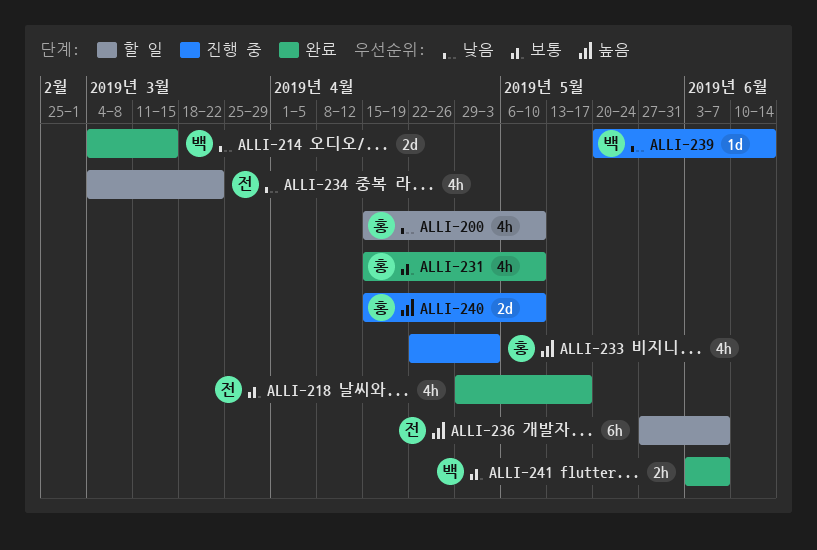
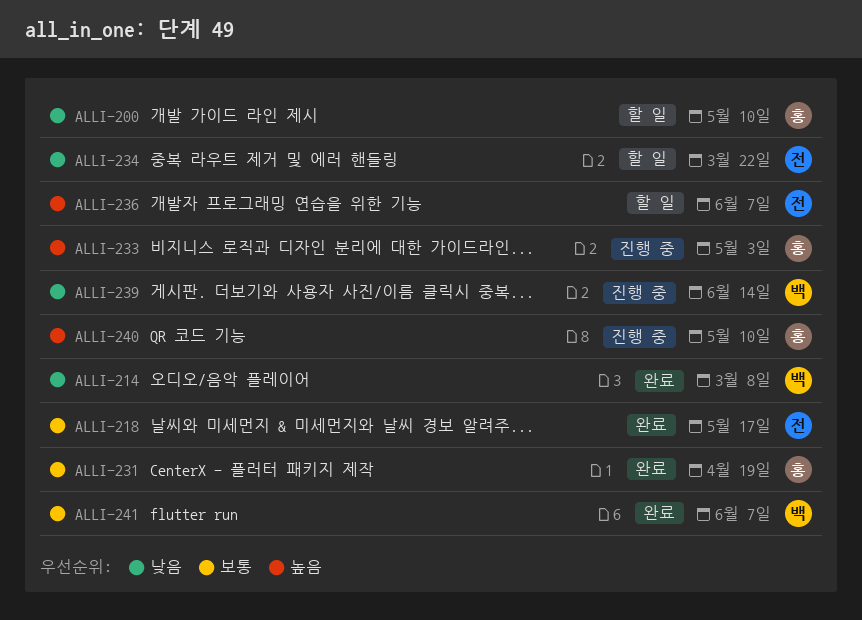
ALLI-214, due: Mar 15 -> Mar 8
ALLI-231, due: May 10 -> Apr 19

